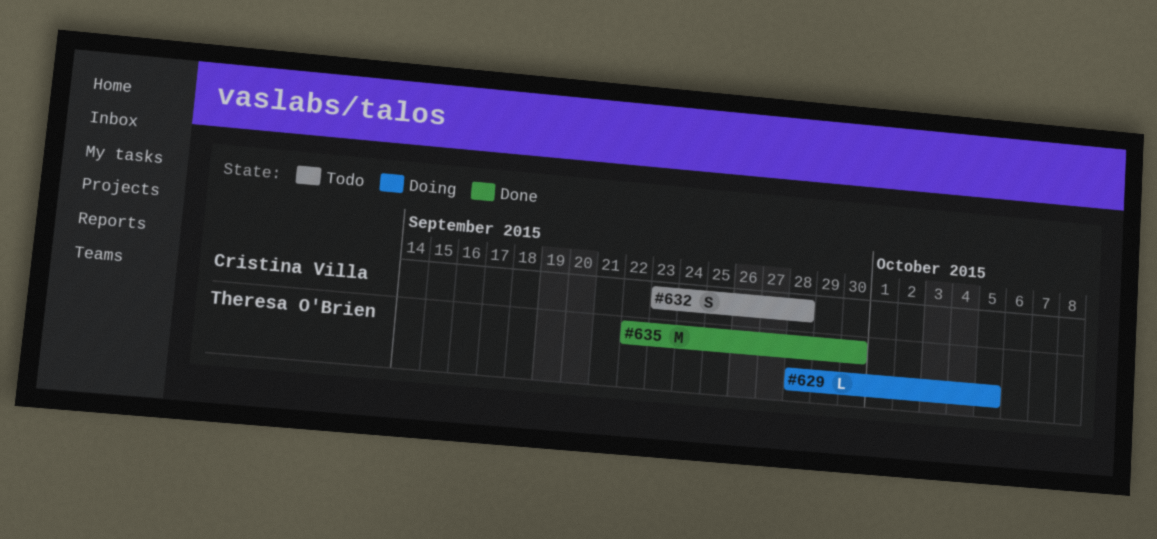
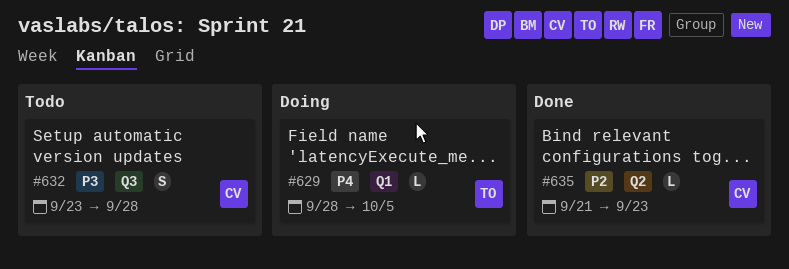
#635, owner: Theresa O'Brien -> Cristina Villa
#635, estimate: M -> L
#635, start: Sep 22 -> Sep 21
#635, due: Sep 30 -> Sep 23

